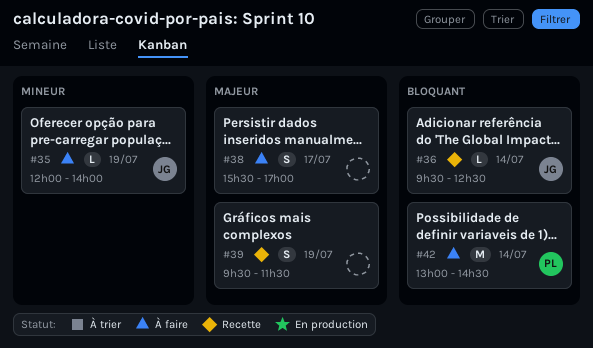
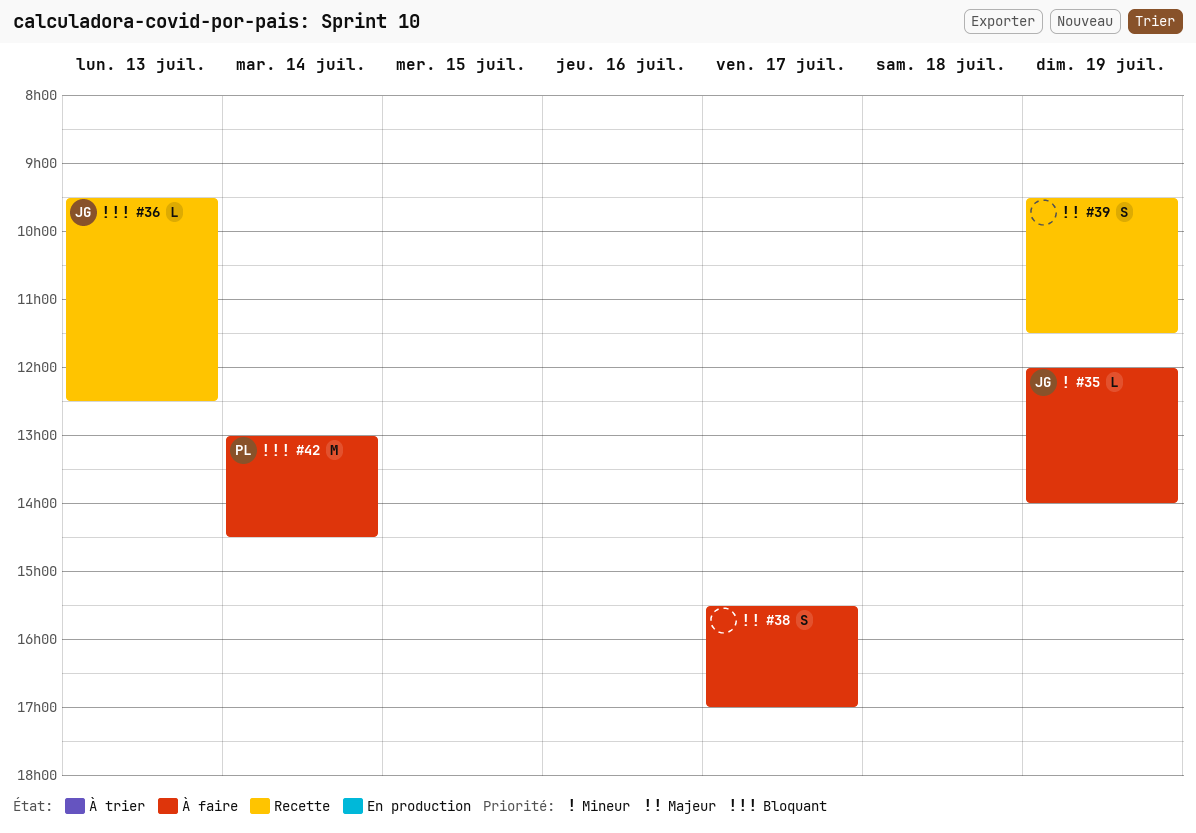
#36, day: Jul 14 -> Jul 13

